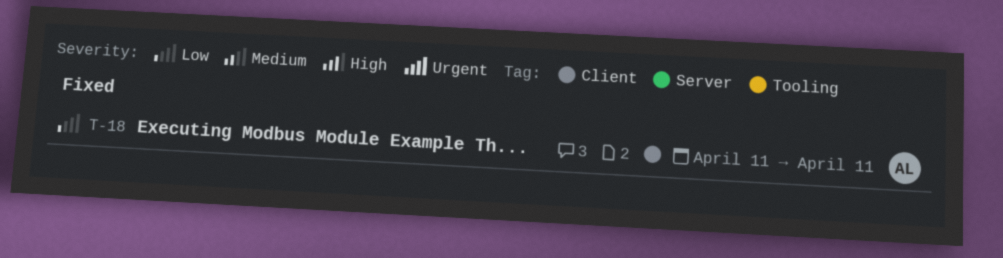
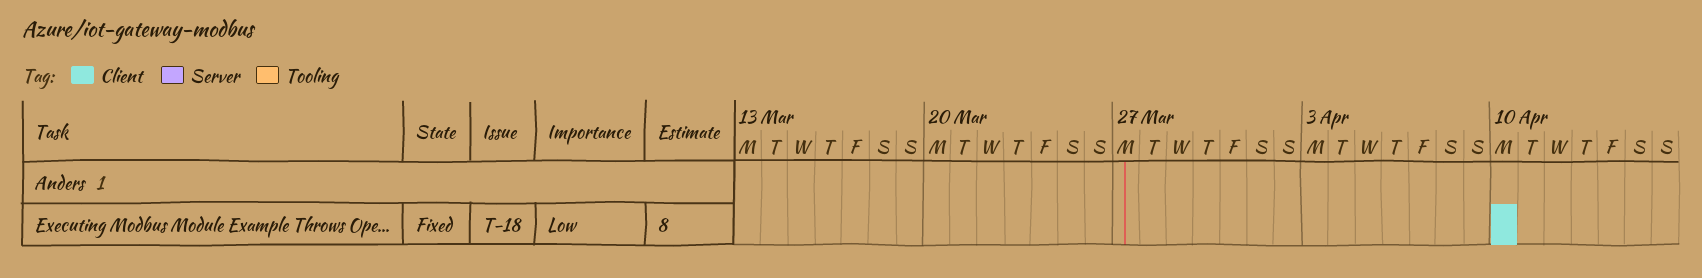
T-18, start: Apr 11 -> Apr 10
T-18, due: Apr 11 -> Apr 10

